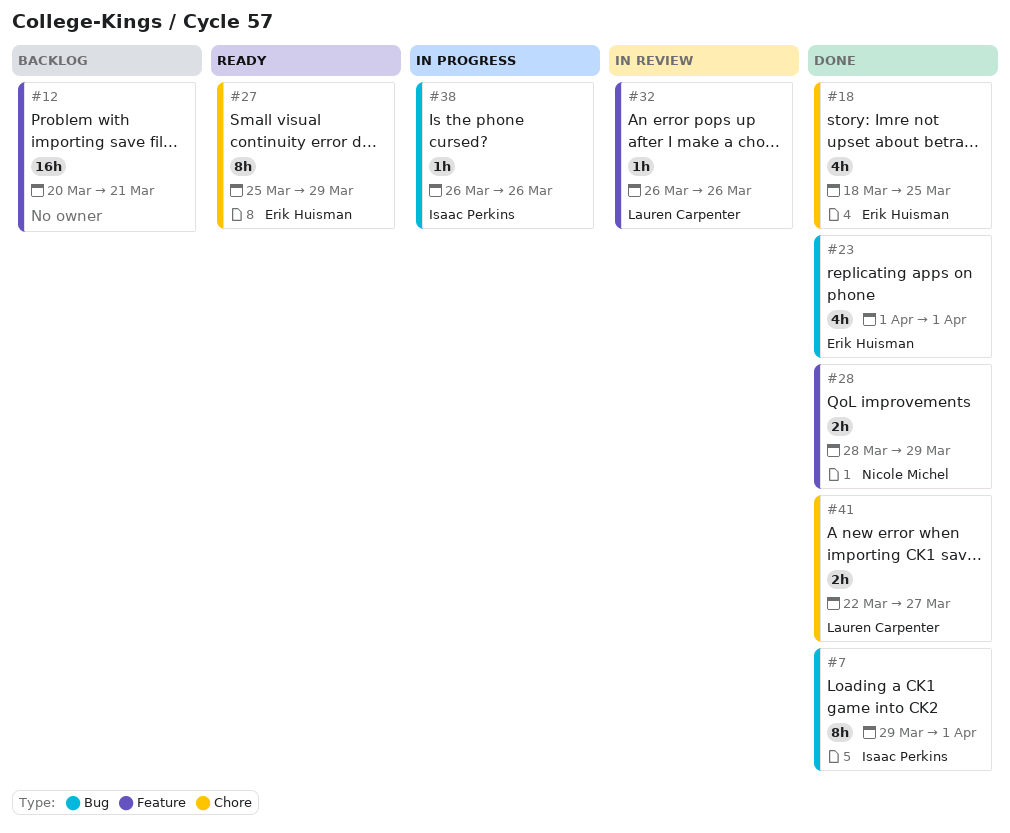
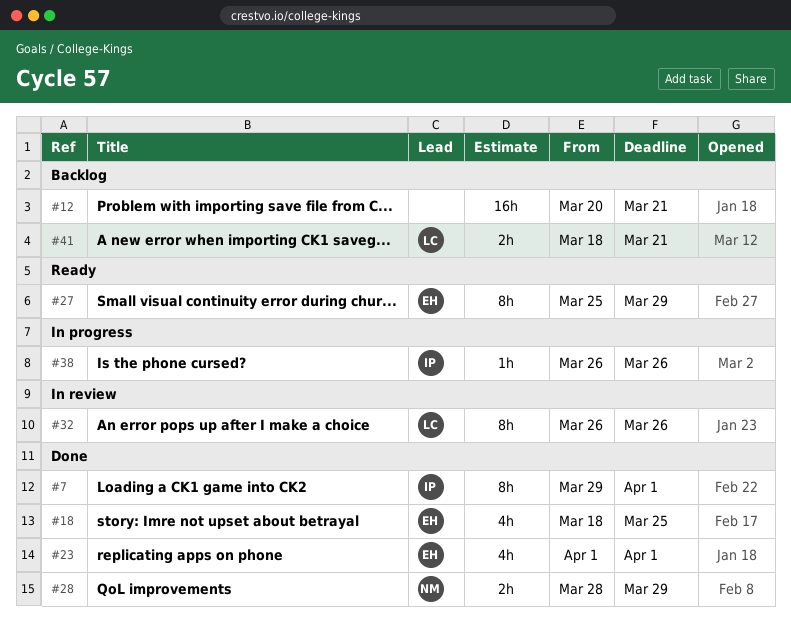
#32, estimate: 1h -> 8h
#41, status: Done -> Backlog
#41, start: Mar 22 -> Mar 18
#41, due: Mar 27 -> Mar 21

